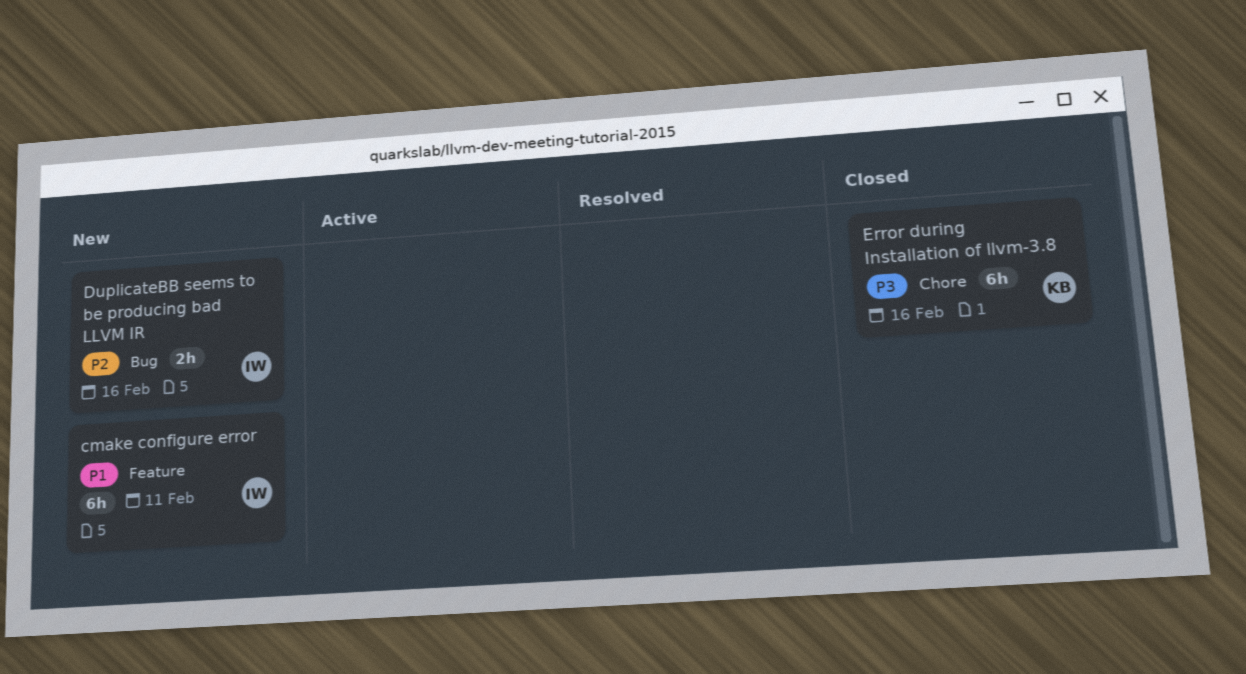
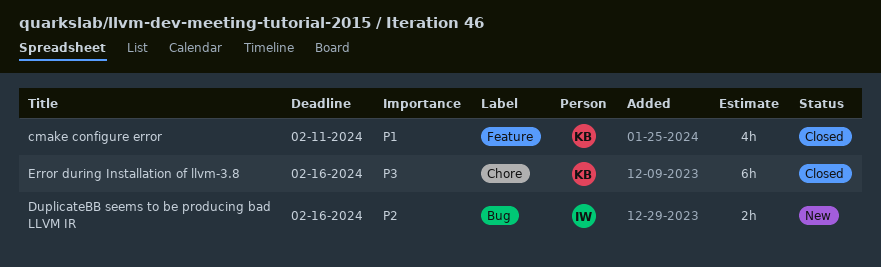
cmake configure error, status: New -> Closed
cmake configure error, owner: IW -> KB
cmake configure error, estimate: 6h -> 4h

